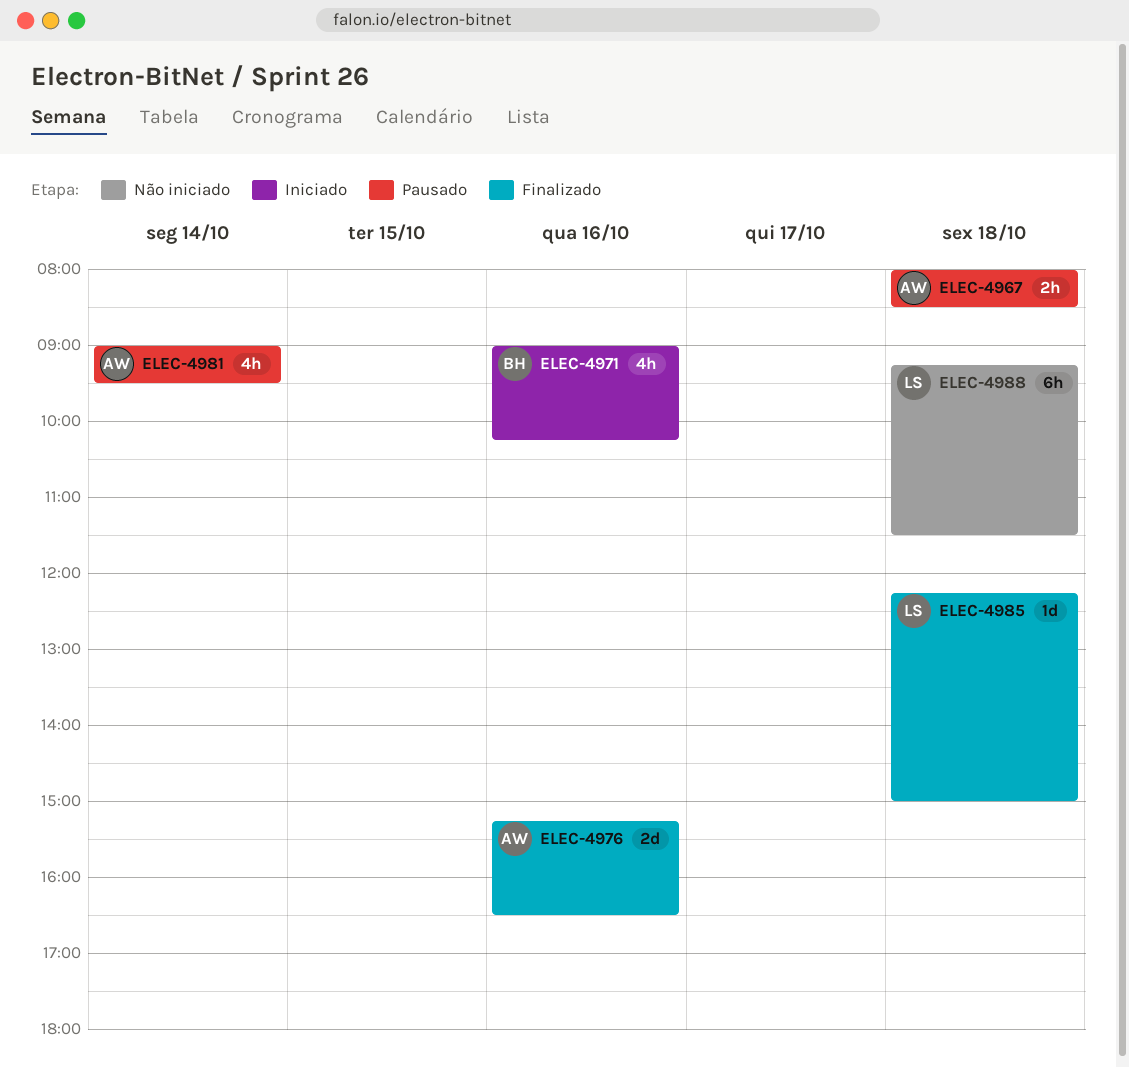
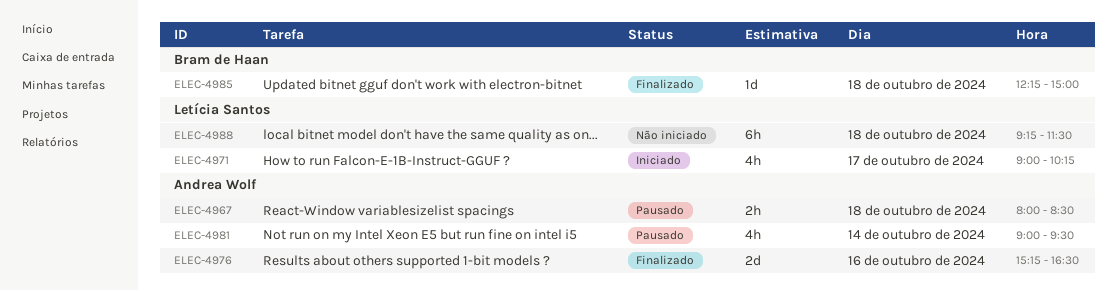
ELEC-4971, owner: Bram de Haan -> Letícia Santos
ELEC-4971, day: Oct 16 -> Oct 17
ELEC-4985, owner: Letícia Santos -> Bram de Haan

